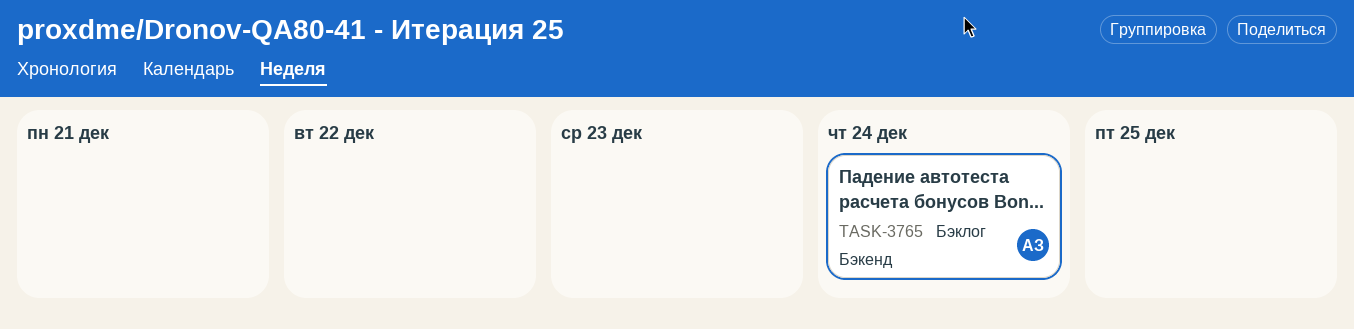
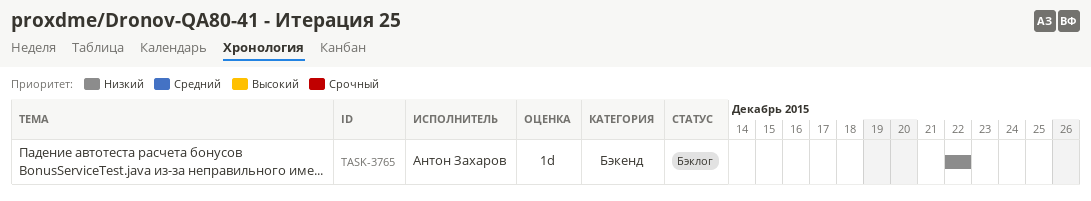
TASK-3765, due: Dec 24 -> Dec 22

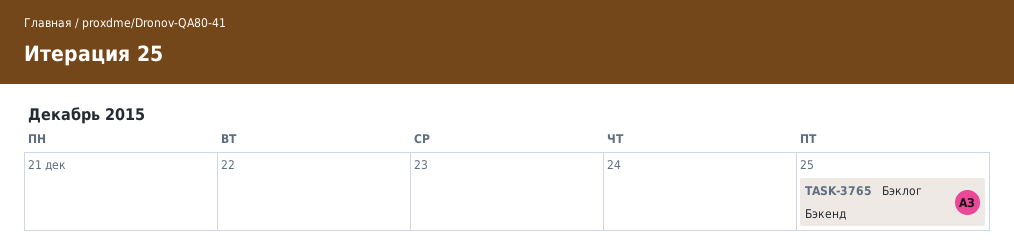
TASK-3765, due: Dec 22 -> Dec 25

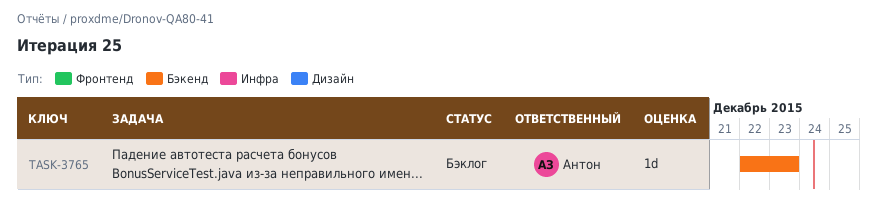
TASK-3765, due: Dec 25 -> Dec 23

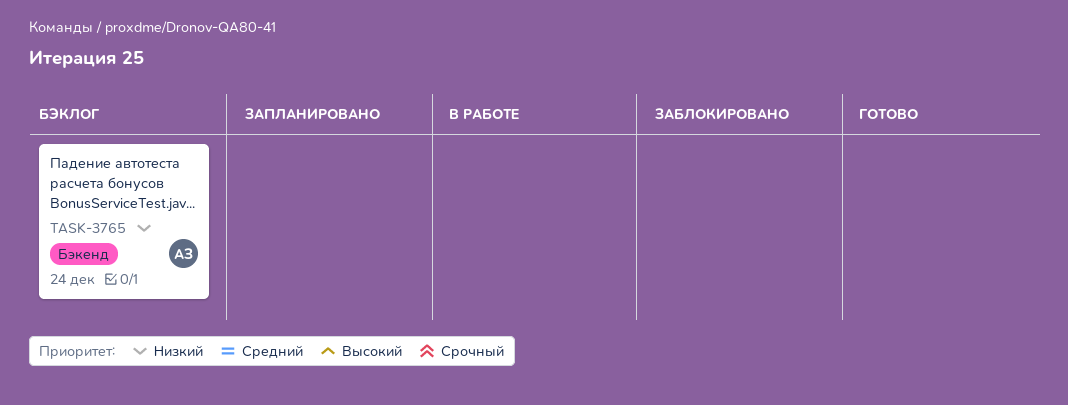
TASK-3765, due: Dec 23 -> Dec 24

